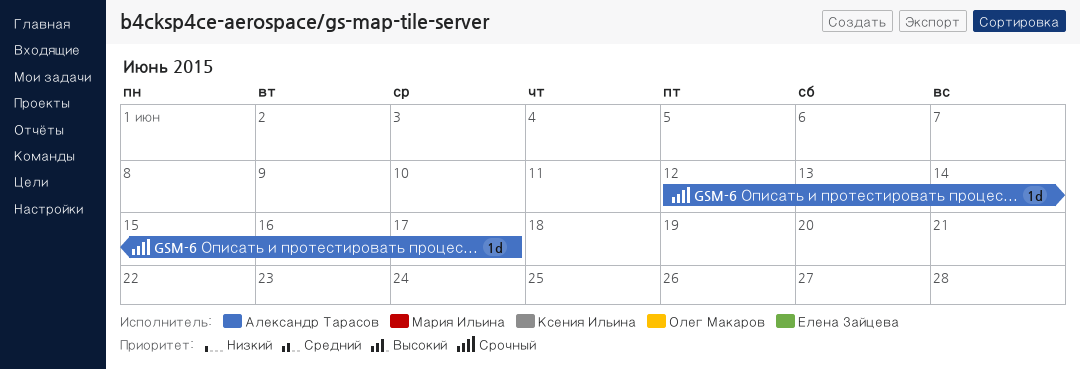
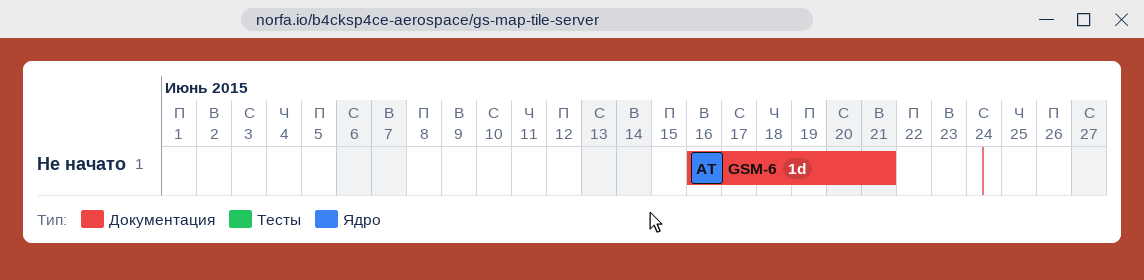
GSM-6, start: Jun 12 -> Jun 16
GSM-6, due: Jun 17 -> Jun 21

